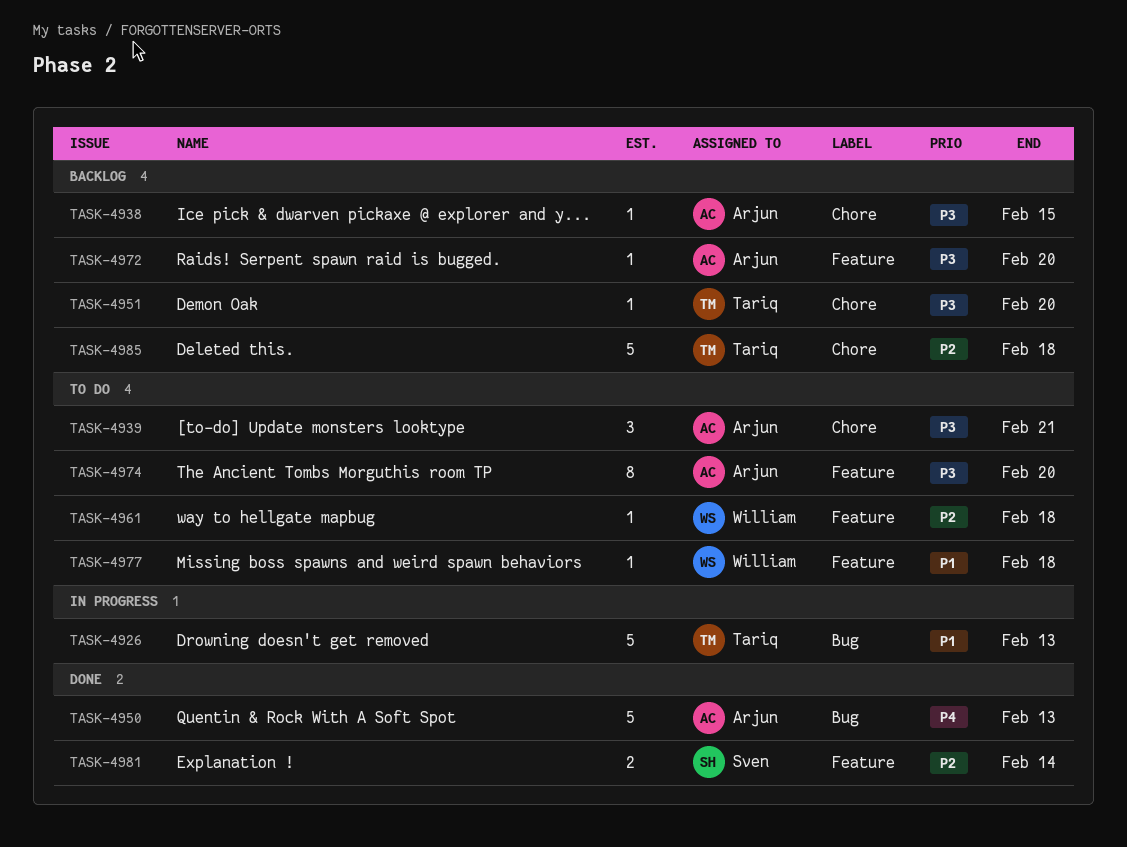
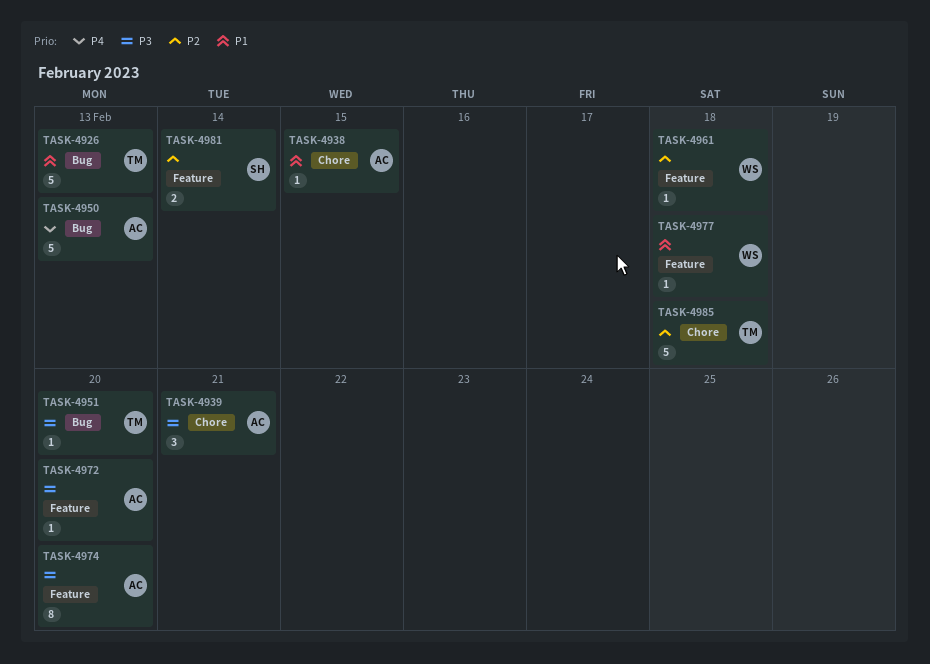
TASK-4938, priority: P3 -> P1
TASK-4951, label: Chore -> Bug

